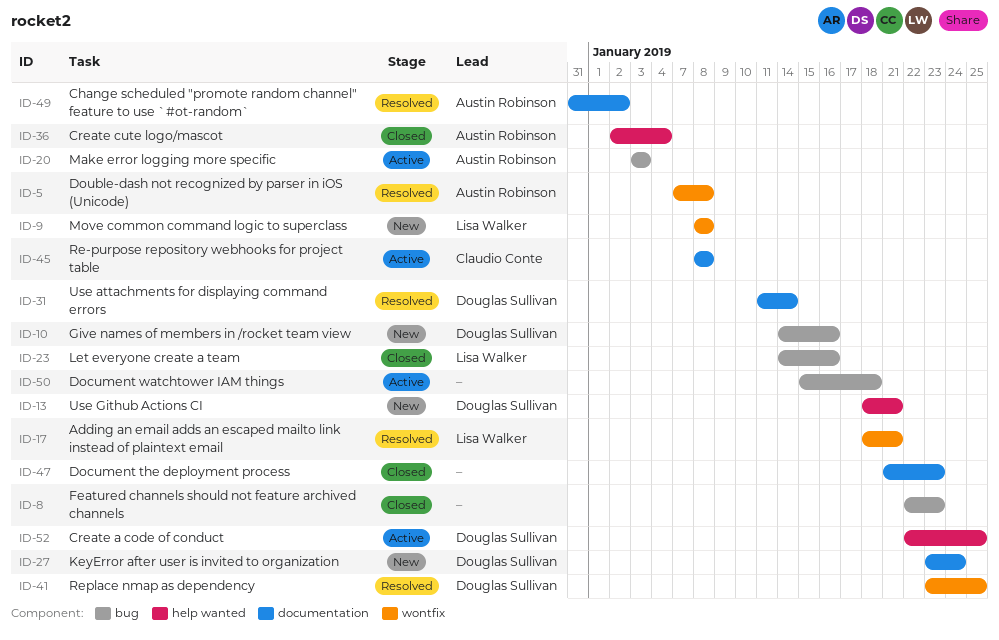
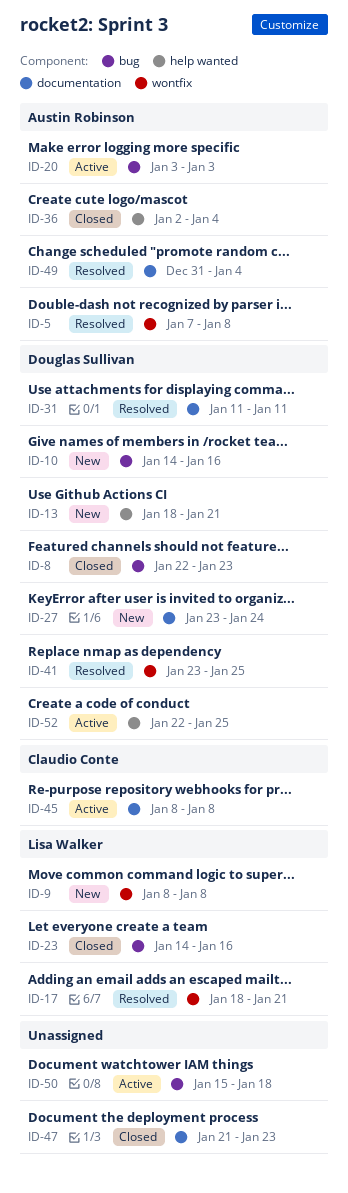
ID-8, owner: none -> Douglas Sullivan
ID-31, due: Jan 14 -> Jan 11
ID-49, due: Jan 2 -> Jan 4

